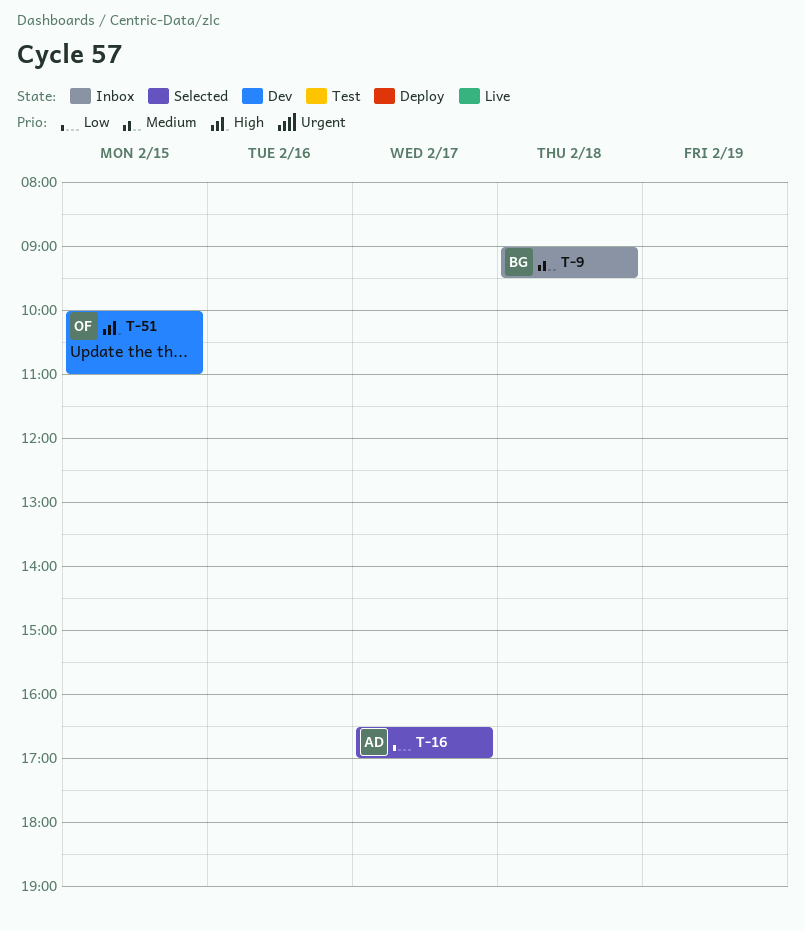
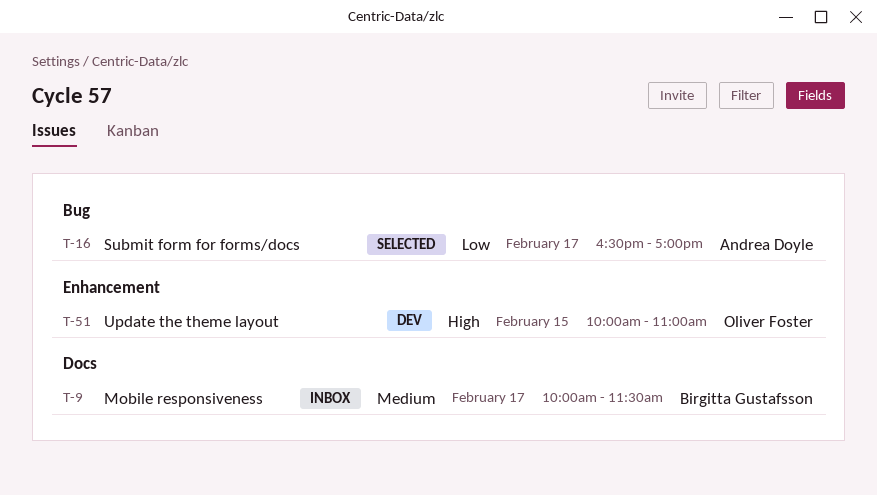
T-9, day: Feb 18 -> Feb 17
T-9, begins: 09:00 -> 10:00
T-9, ends: 09:30 -> 11:30

